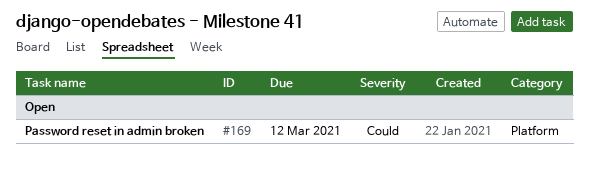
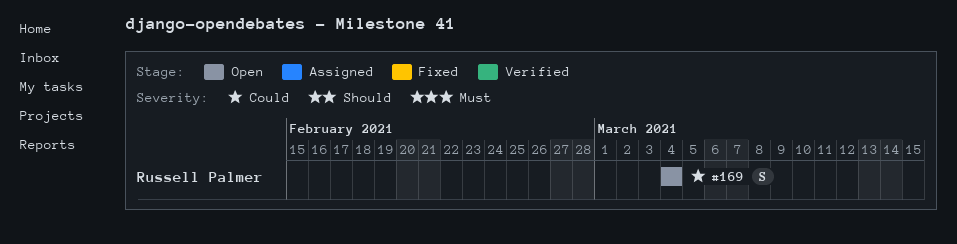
#169, due: Mar 12 -> Mar 4

